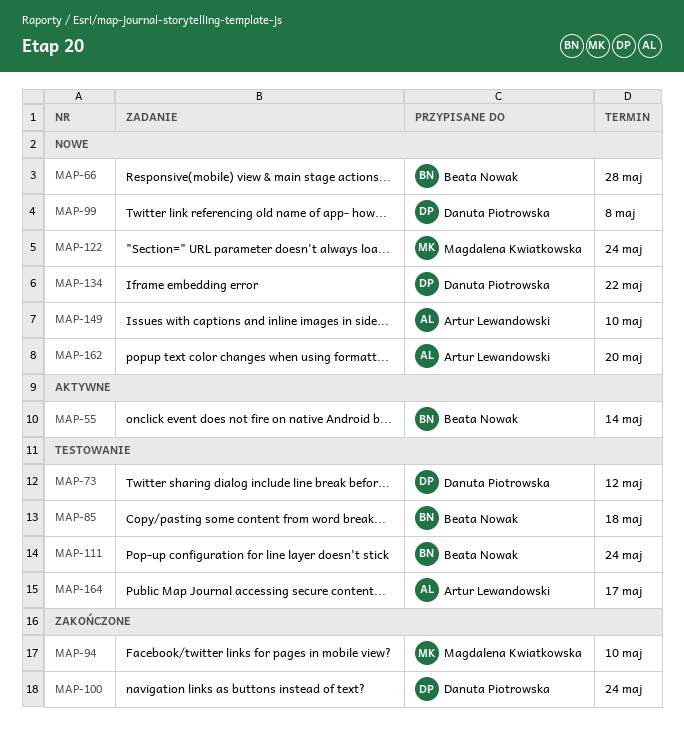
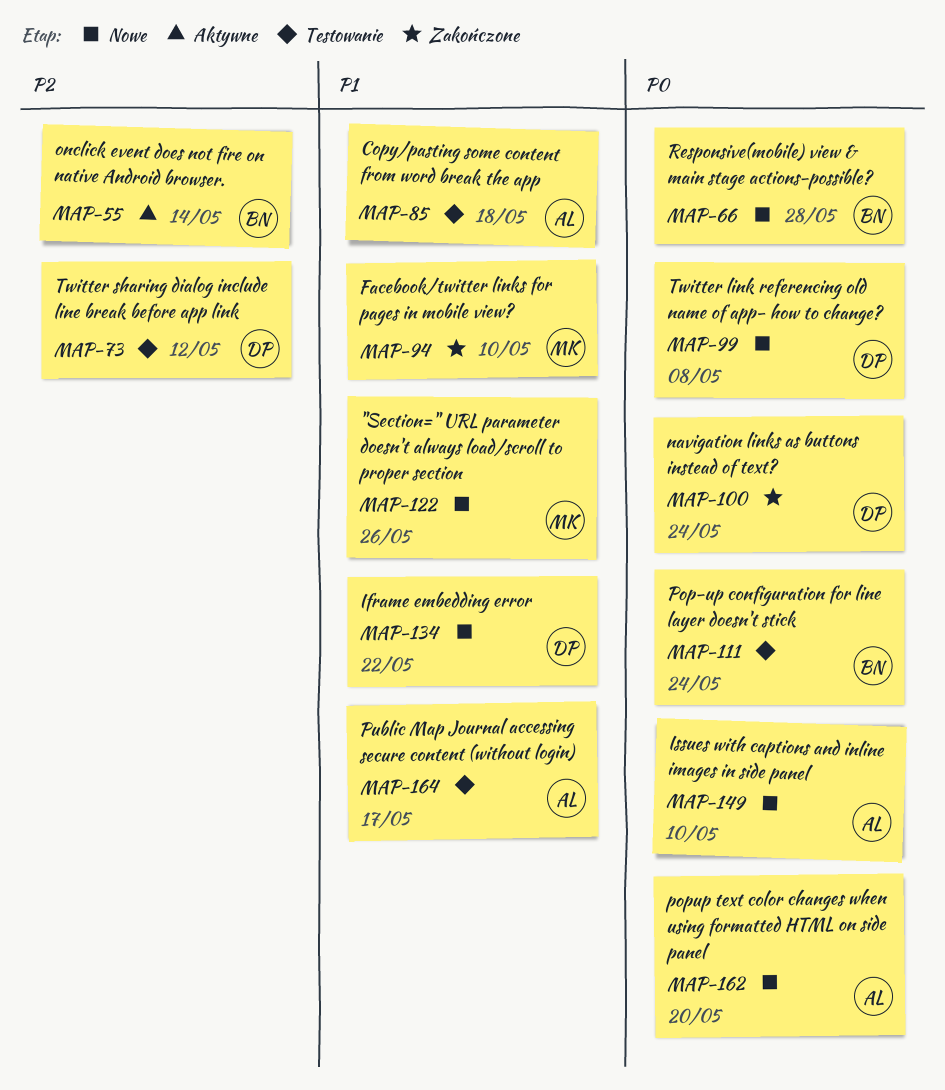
MAP-85, owner: Beata Nowak -> Artur Lewandowski
MAP-122, due: May 24 -> May 26

